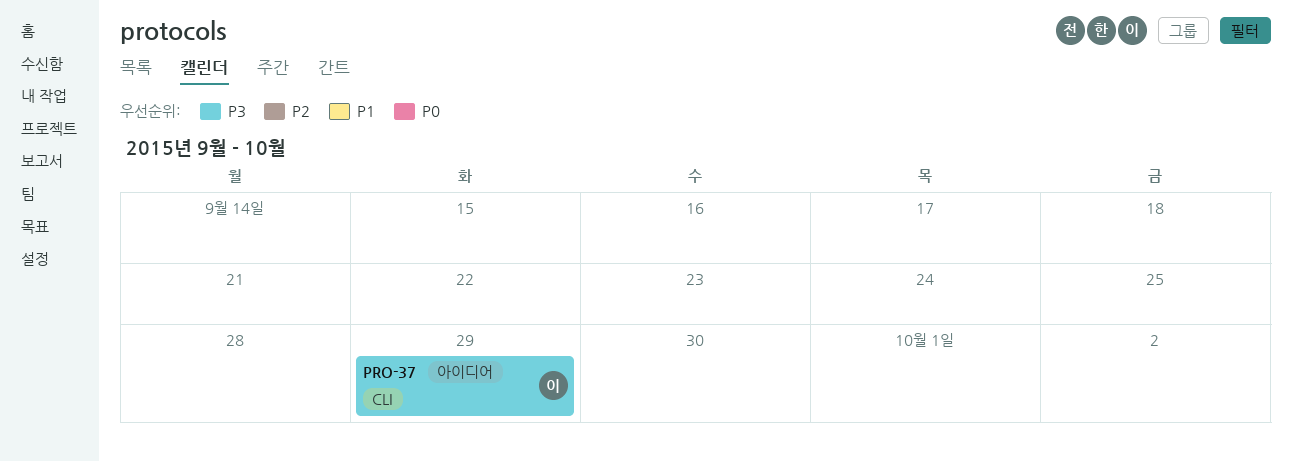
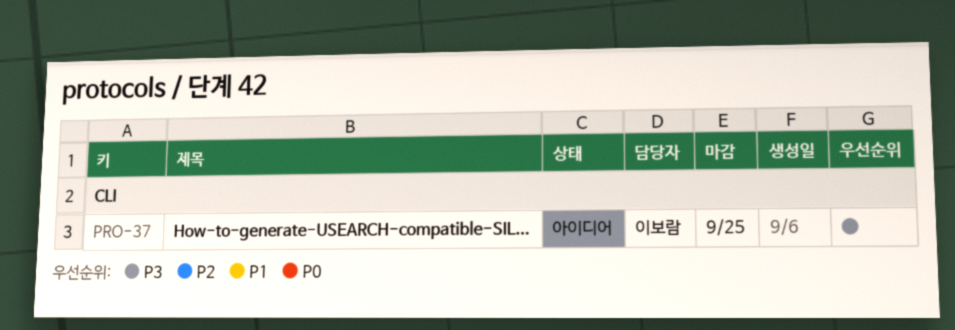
PRO-37, due: Sep 29 -> Sep 25

